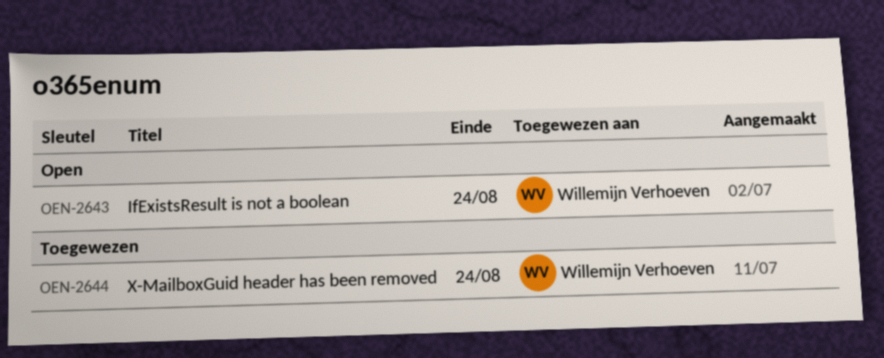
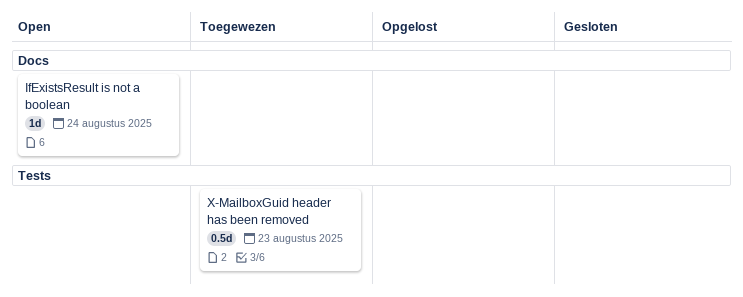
X-MailboxGuid header has been removed, due: Aug 24 -> Aug 23

